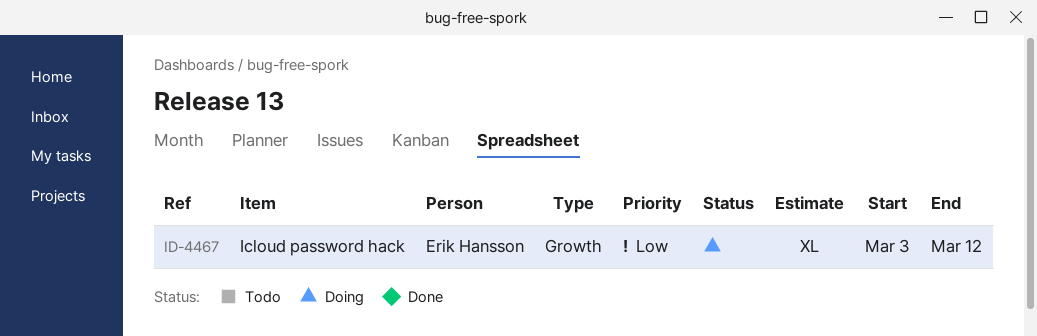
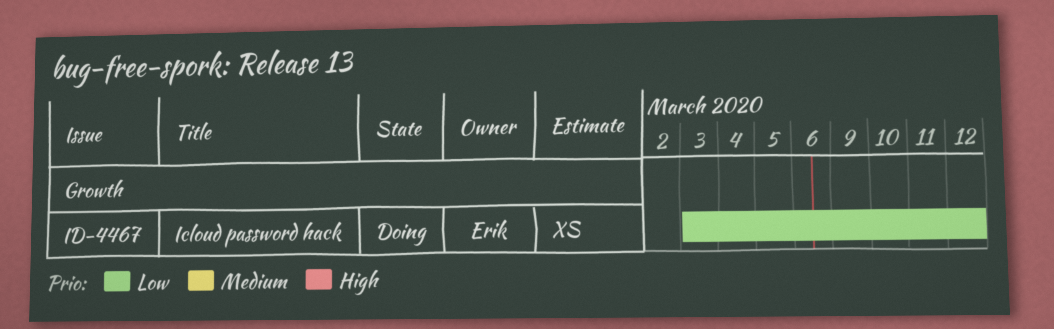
ID-4467, estimate: XL -> XS

